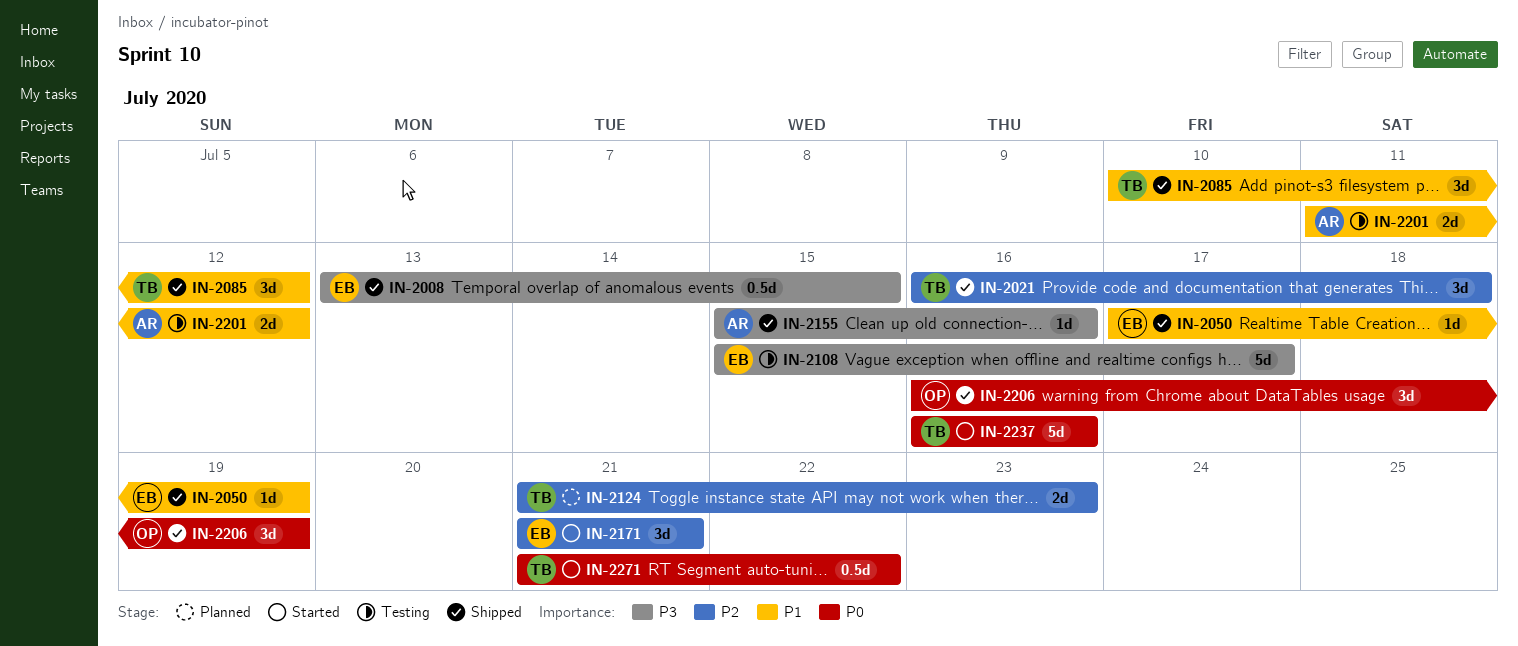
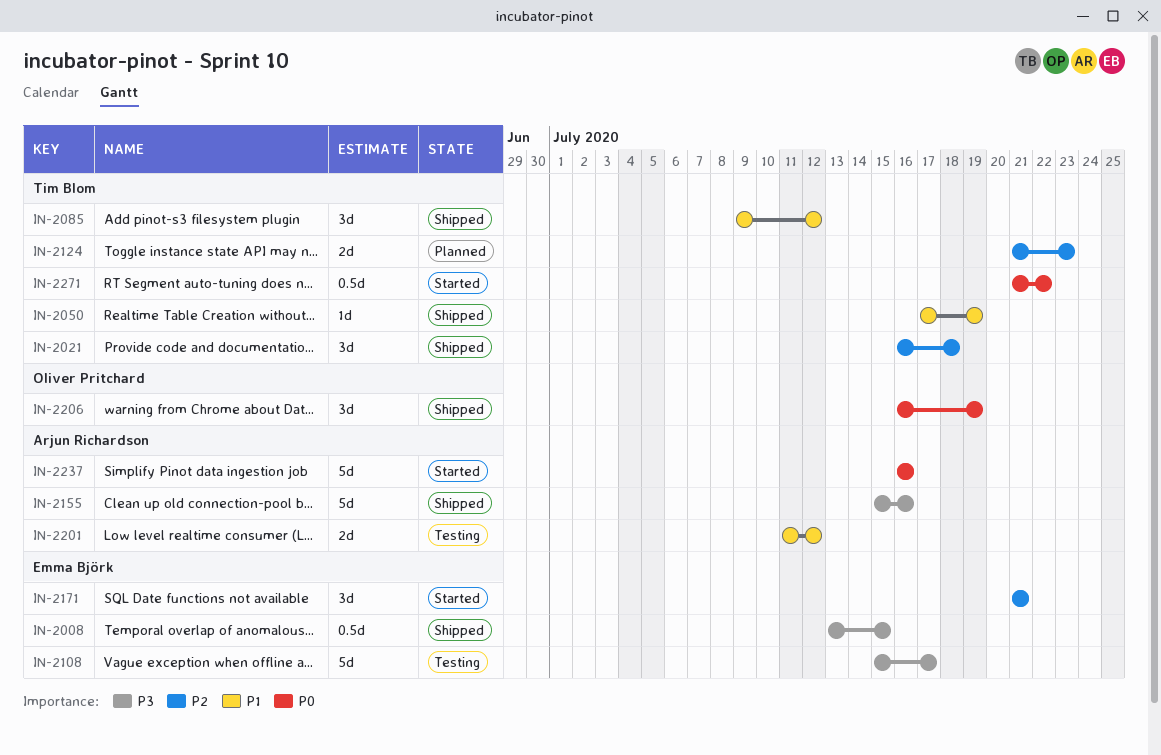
IN-2050, owner: Emma Björk -> Tim Blom
IN-2085, start: Jul 10 -> Jul 9
IN-2155, estimate: 1d -> 5d
IN-2237, owner: Tim Blom -> Arjun Richardson

